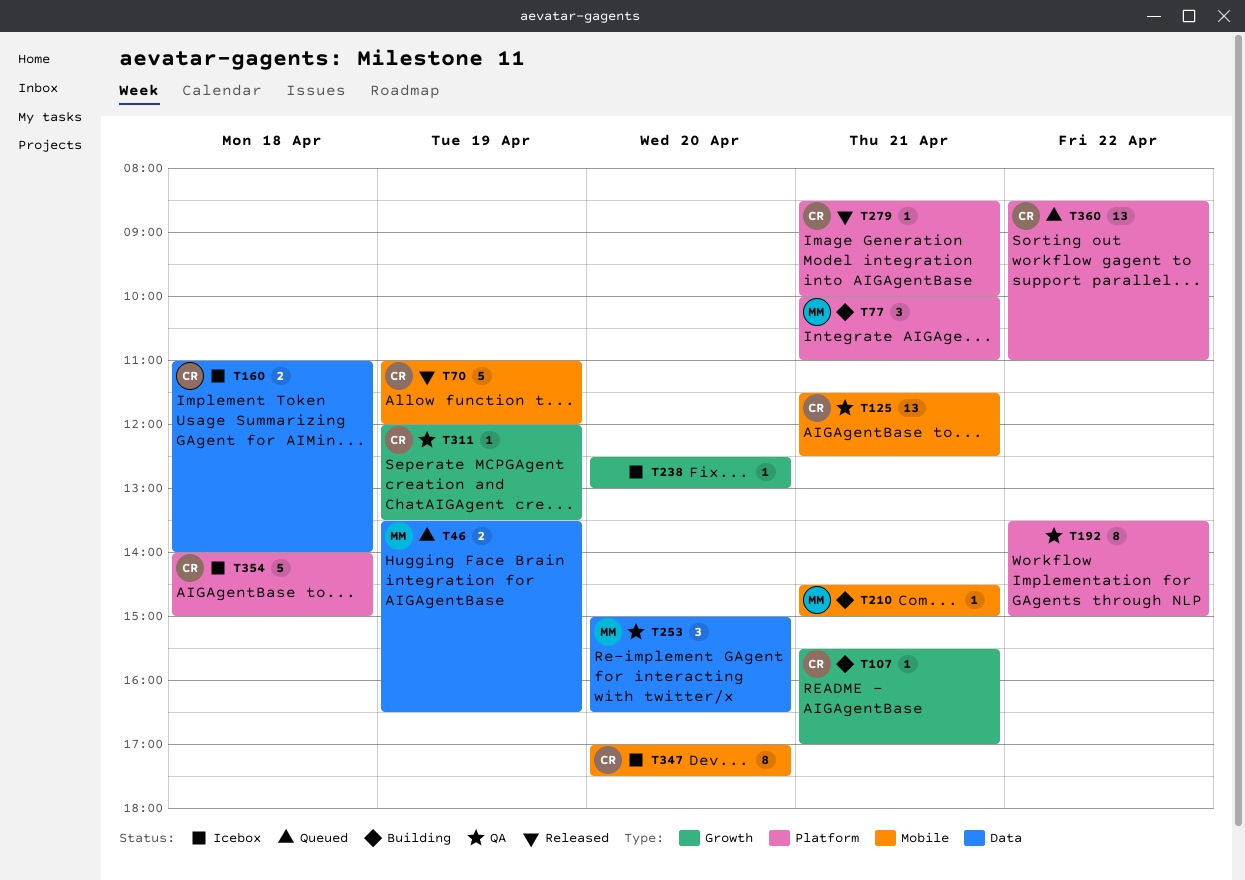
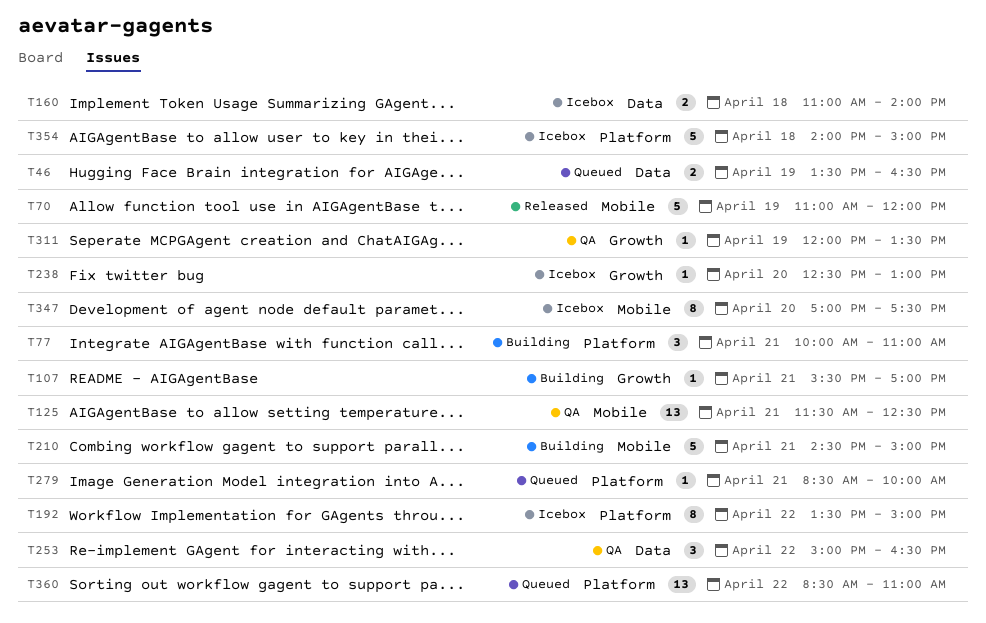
T192, status: QA -> Icebox
T210, estimate: 1 -> 5
T253, day: Apr 20 -> Apr 22
T279, status: Released -> Queued

